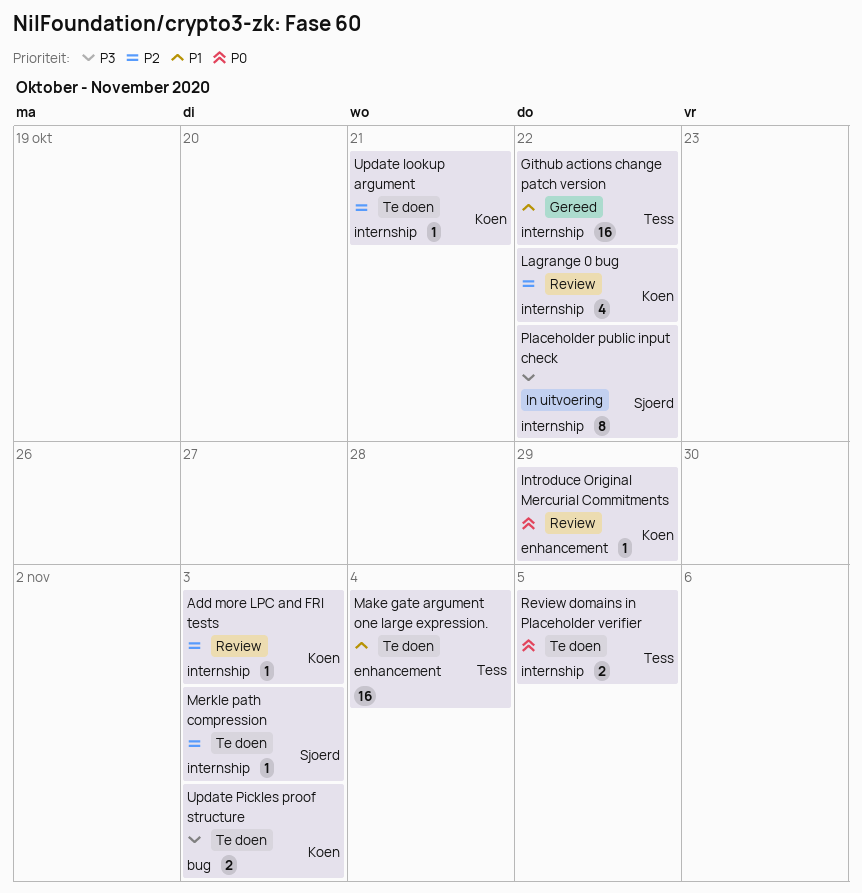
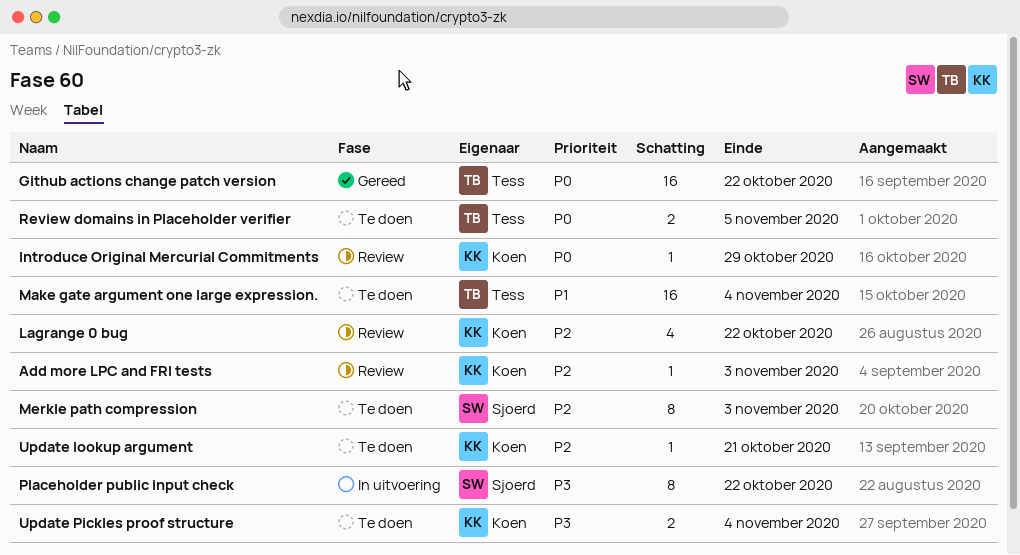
Github actions change patch version, priority: P1 -> P0
Merkle path compression, estimate: 1 -> 8
Update Pickles proof structure, due: Nov 3 -> Nov 4

